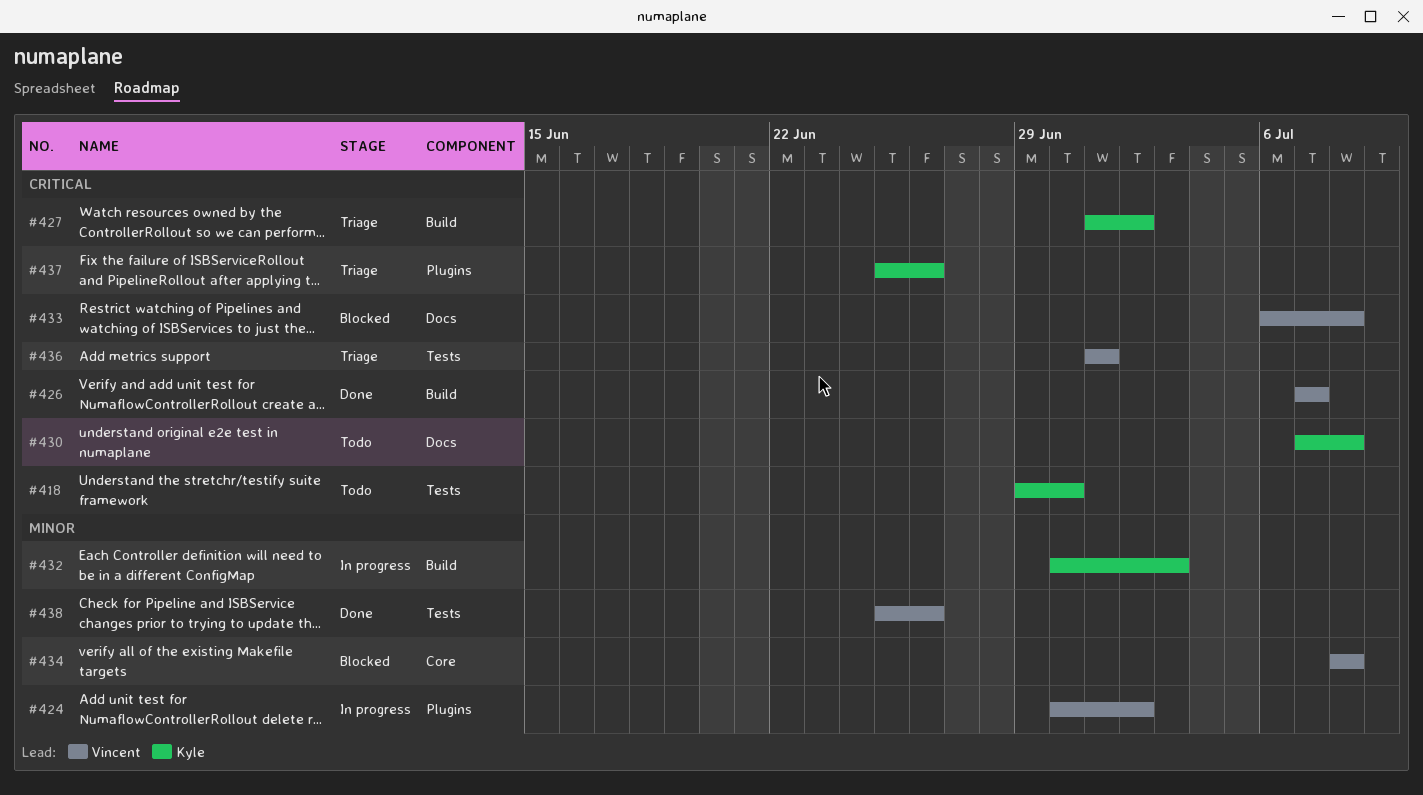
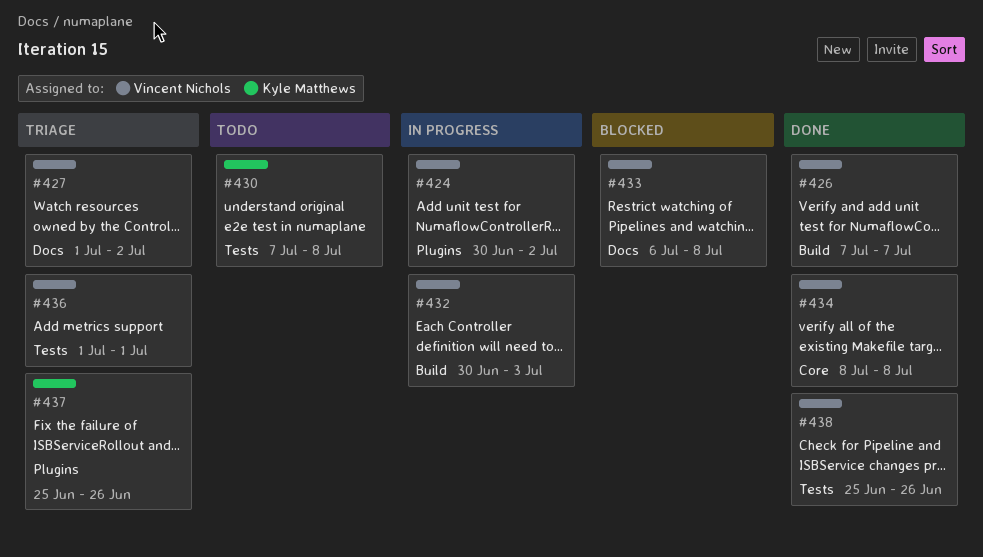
#418: present -> none
#427, owner: Kyle Matthews -> Vincent Nichols
#427, label: Build -> Docs
#430, label: Docs -> Tests
#432, owner: Kyle Matthews -> Vincent Nichols
#434, status: Blocked -> Done

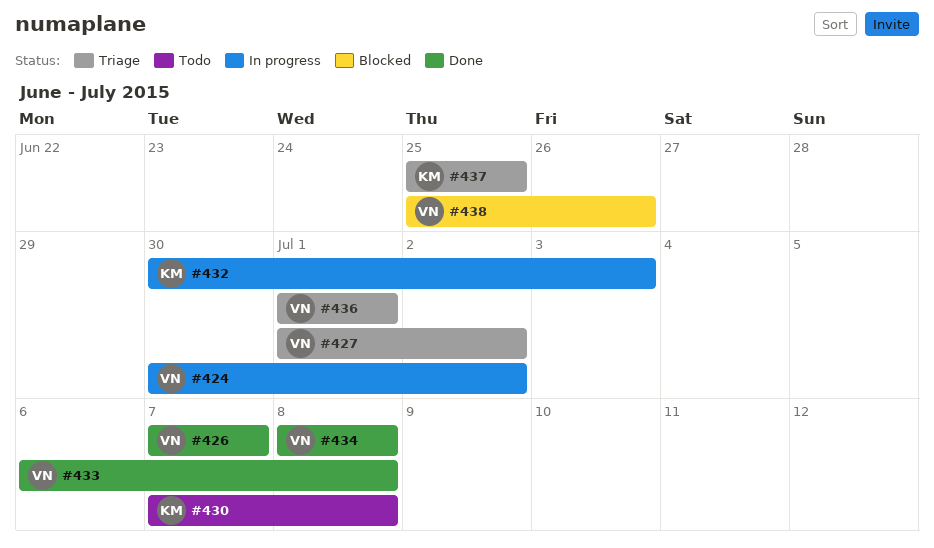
#432, owner: Vincent Nichols -> Kyle Matthews
#433, status: Blocked -> Done
#437, due: Jun 26 -> Jun 25
#438, status: Done -> Blocked

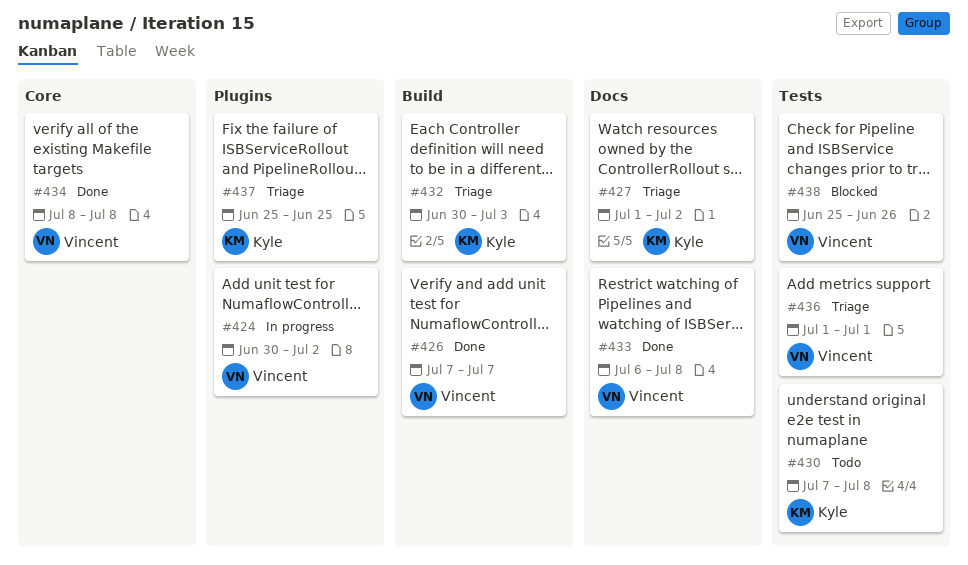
#427, owner: Vincent -> Kyle
#432, status: In progress -> Triage

